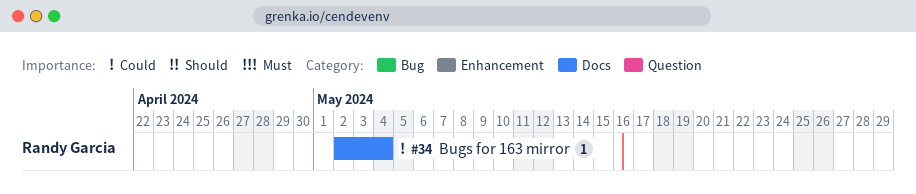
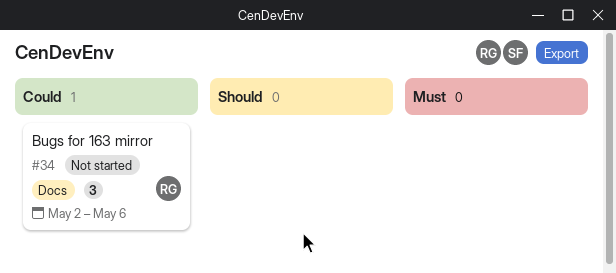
#34, estimate: 1 -> 3
#34, due: May 4 -> May 6

